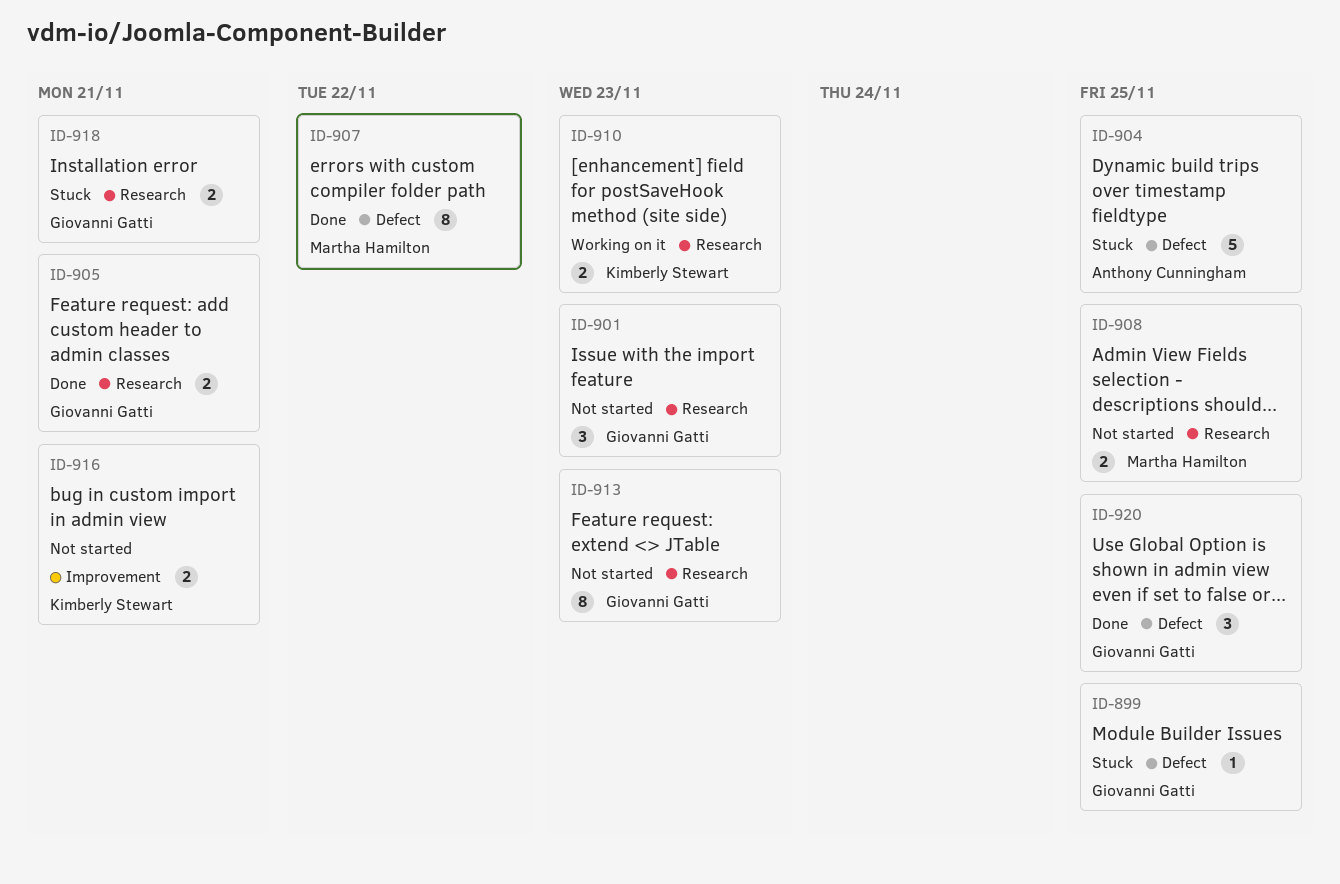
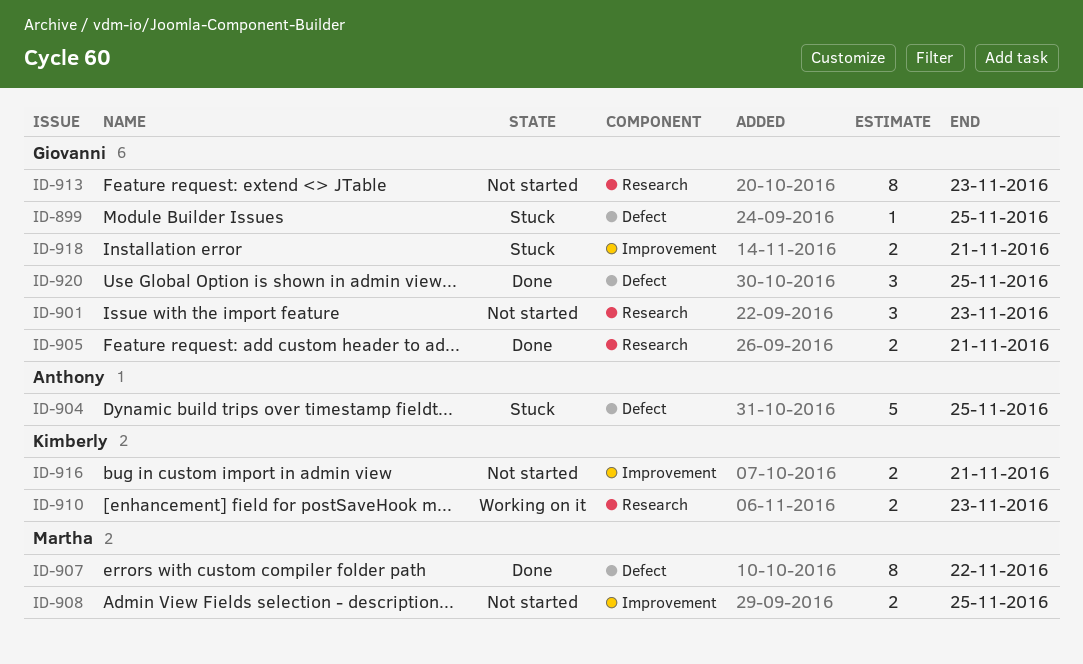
ID-908, label: Research -> Improvement
ID-918, label: Research -> Improvement

